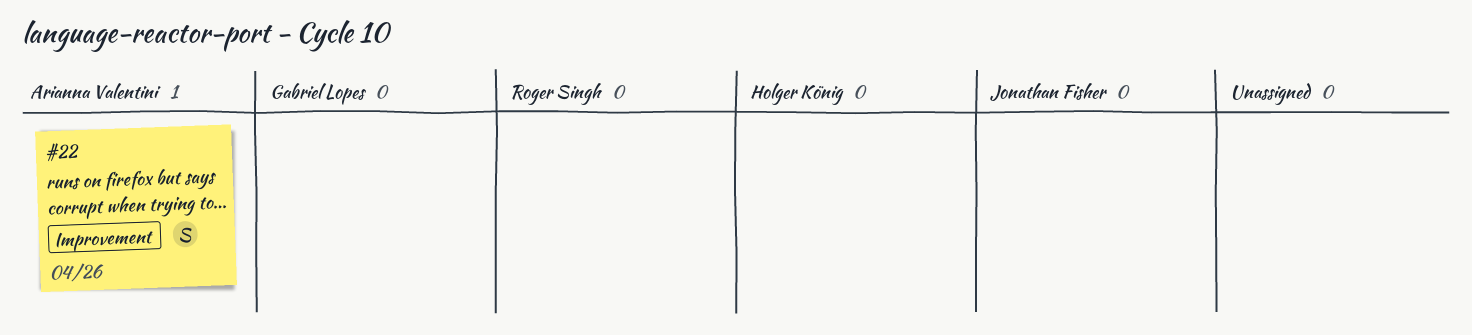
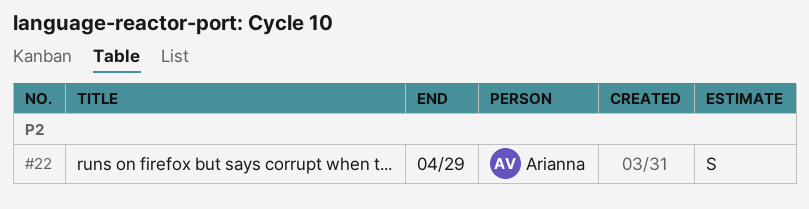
#22, due: Apr 26 -> Apr 29

